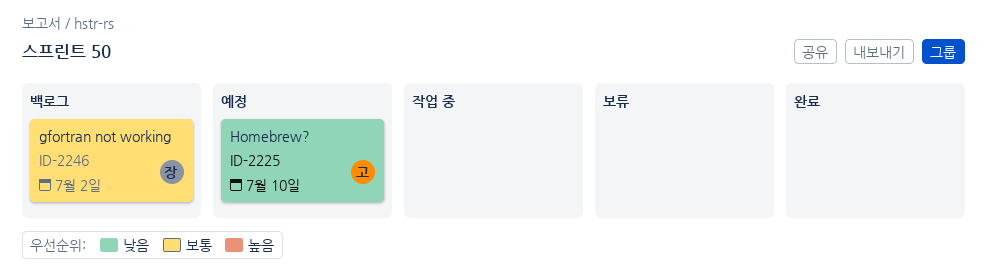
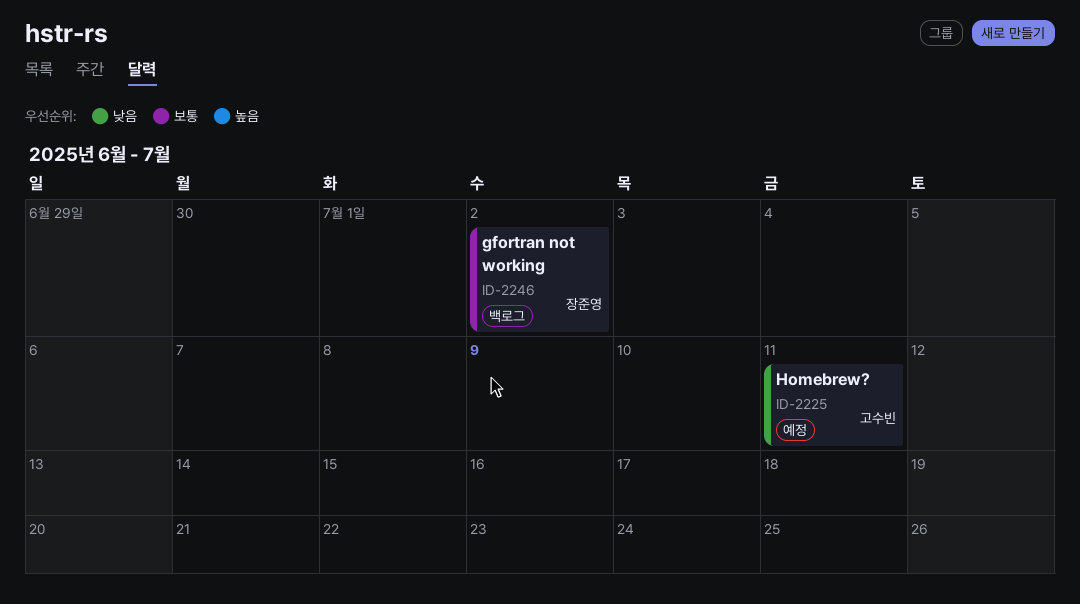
ID-2225, due: Jul 10 -> Jul 11

